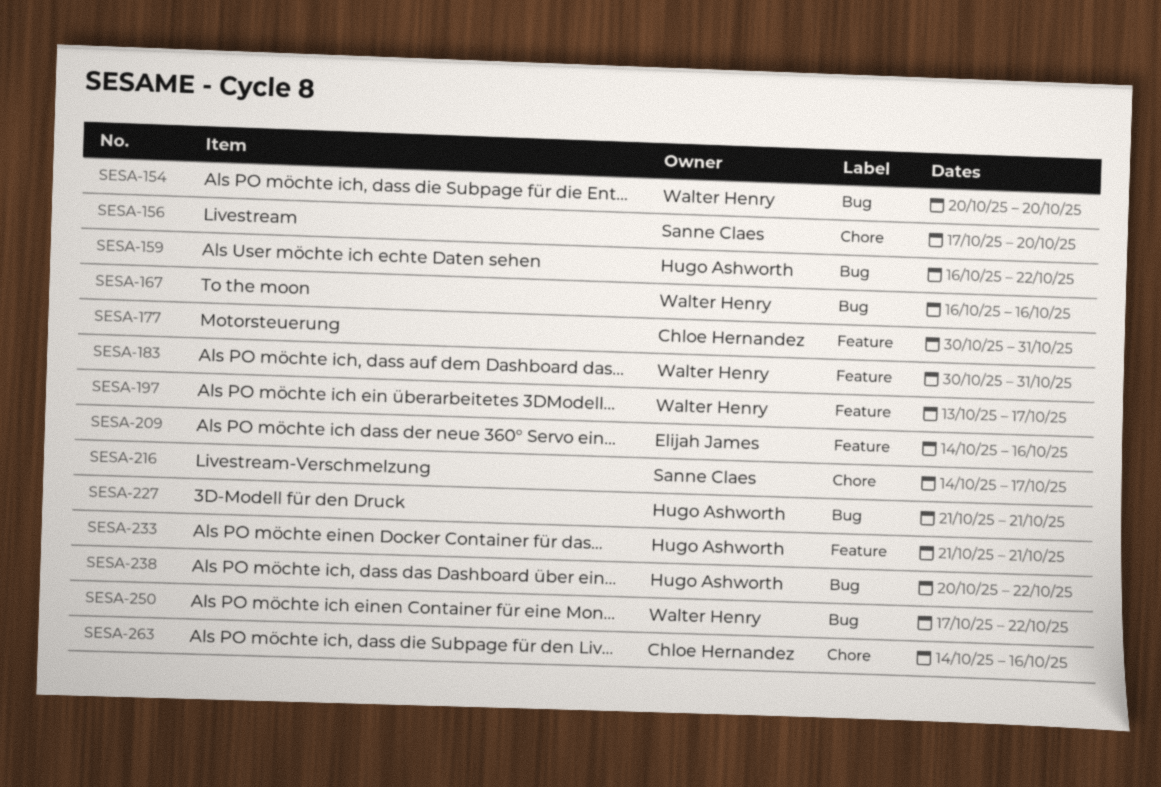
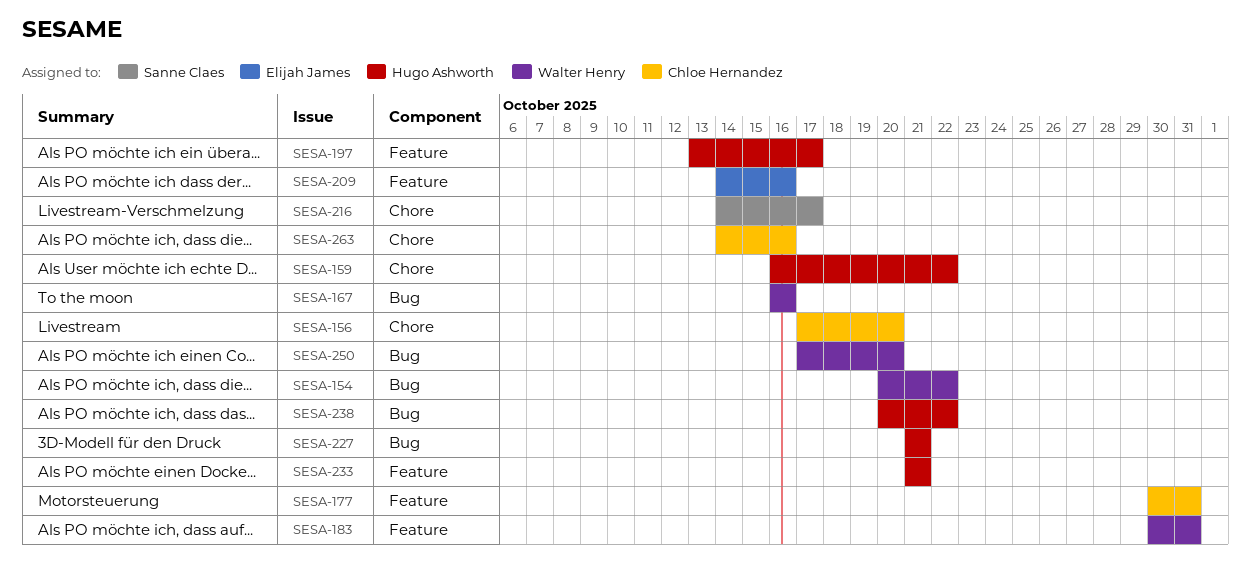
SESA-154, due: Oct 20 -> Oct 22
SESA-156, owner: Sanne Claes -> Chloe Hernandez
SESA-159, label: Bug -> Chore
SESA-197, owner: Walter Henry -> Hugo Ashworth
SESA-250, due: Oct 22 -> Oct 20

